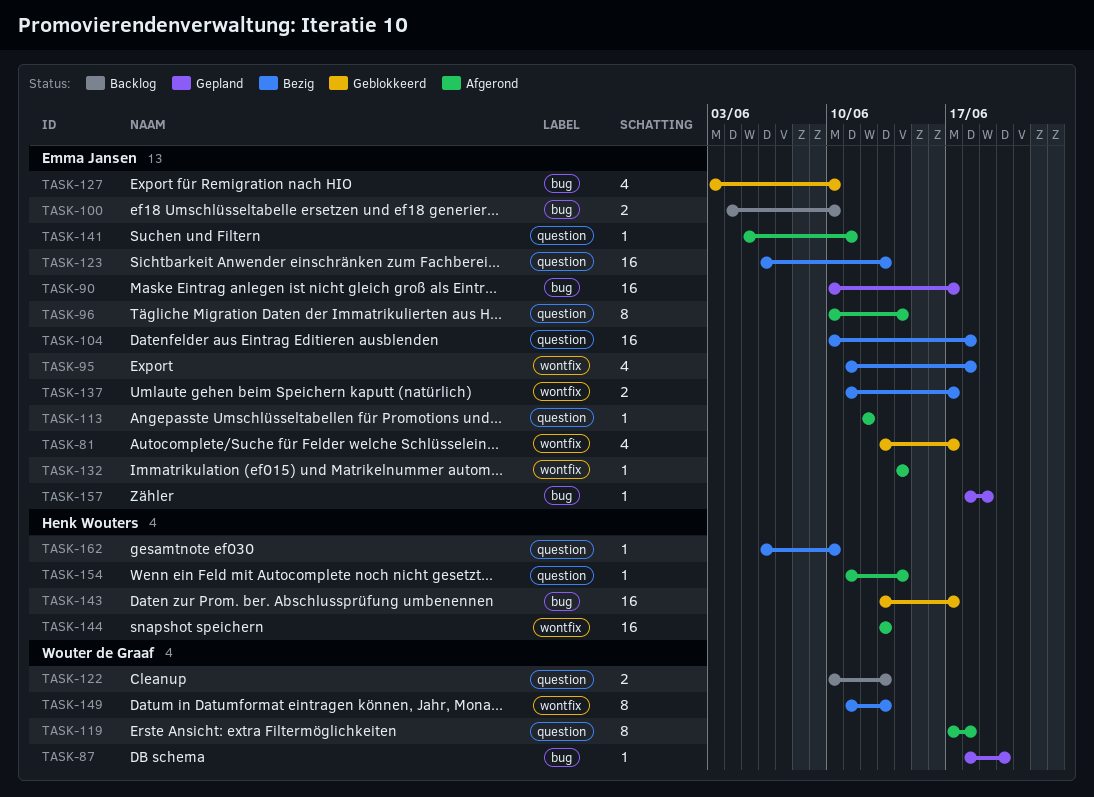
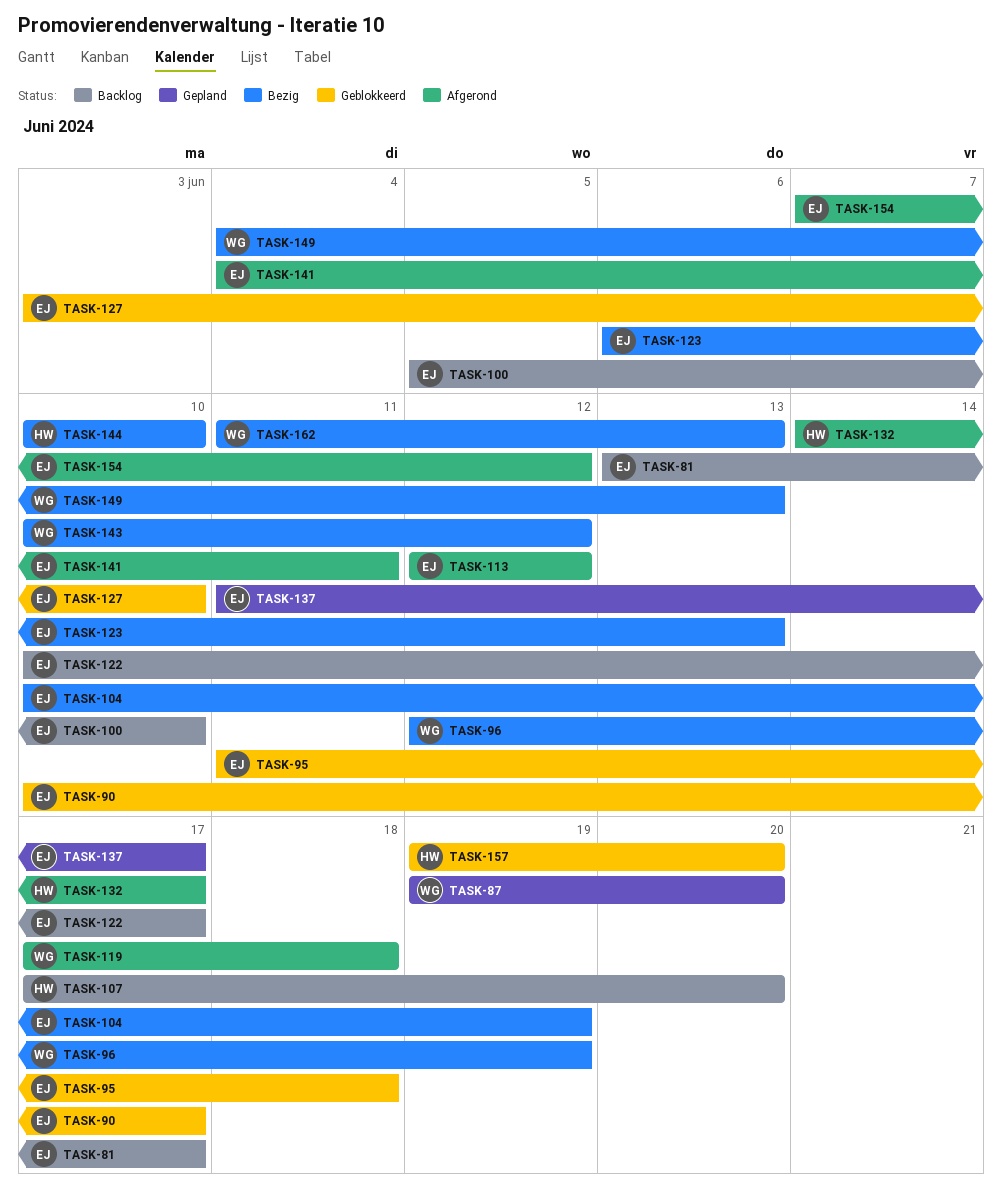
TASK-81, status: Geblokkeerd -> Backlog
TASK-87, start: Jun 18 -> Jun 19
TASK-90, status: Gepland -> Geblokkeerd
TASK-95, status: Bezig -> Geblokkeerd
TASK-96, status: Afgerond -> Bezig
TASK-96, owner: Emma Jansen -> Wouter de Graaf
TASK-96, start: Jun 10 -> Jun 12
TASK-96, due: Jun 14 -> Jun 19
TASK-100, start: Jun 4 -> Jun 5
TASK-104, due: Jun 18 -> Jun 19
TASK-107: none -> present
TASK-122, owner: Wouter de Graaf -> Emma Jansen
TASK-122, due: Jun 13 -> Jun 17
TASK-132, owner: Emma Jansen -> Henk Wouters
TASK-132, due: Jun 14 -> Jun 17
TASK-137, status: Bezig -> Gepland
TASK-141, start: Jun 5 -> Jun 4
TASK-143, status: Geblokkeerd -> Bezig
TASK-143, owner: Henk Wouters -> Wouter de Graaf
TASK-143, start: Jun 13 -> Jun 10
TASK-143, due: Jun 17 -> Jun 12
TASK-144, status: Afgerond -> Bezig
TASK-144, start: Jun 13 -> Jun 10
TASK-144, due: Jun 13 -> Jun 10
TASK-149, start: Jun 11 -> Jun 4
TASK-154, owner: Henk Wouters -> Emma Jansen
TASK-154, start: Jun 11 -> Jun 7
TASK-154, due: Jun 14 -> Jun 12
TASK-157, status: Gepland -> Geblokkeerd
TASK-157, owner: Emma Jansen -> Henk Wouters
TASK-157, start: Jun 18 -> Jun 19
TASK-157, due: Jun 19 -> Jun 20
TASK-162, owner: Henk Wouters -> Wouter de Graaf
TASK-162, start: Jun 6 -> Jun 11
TASK-162, due: Jun 10 -> Jun 13

